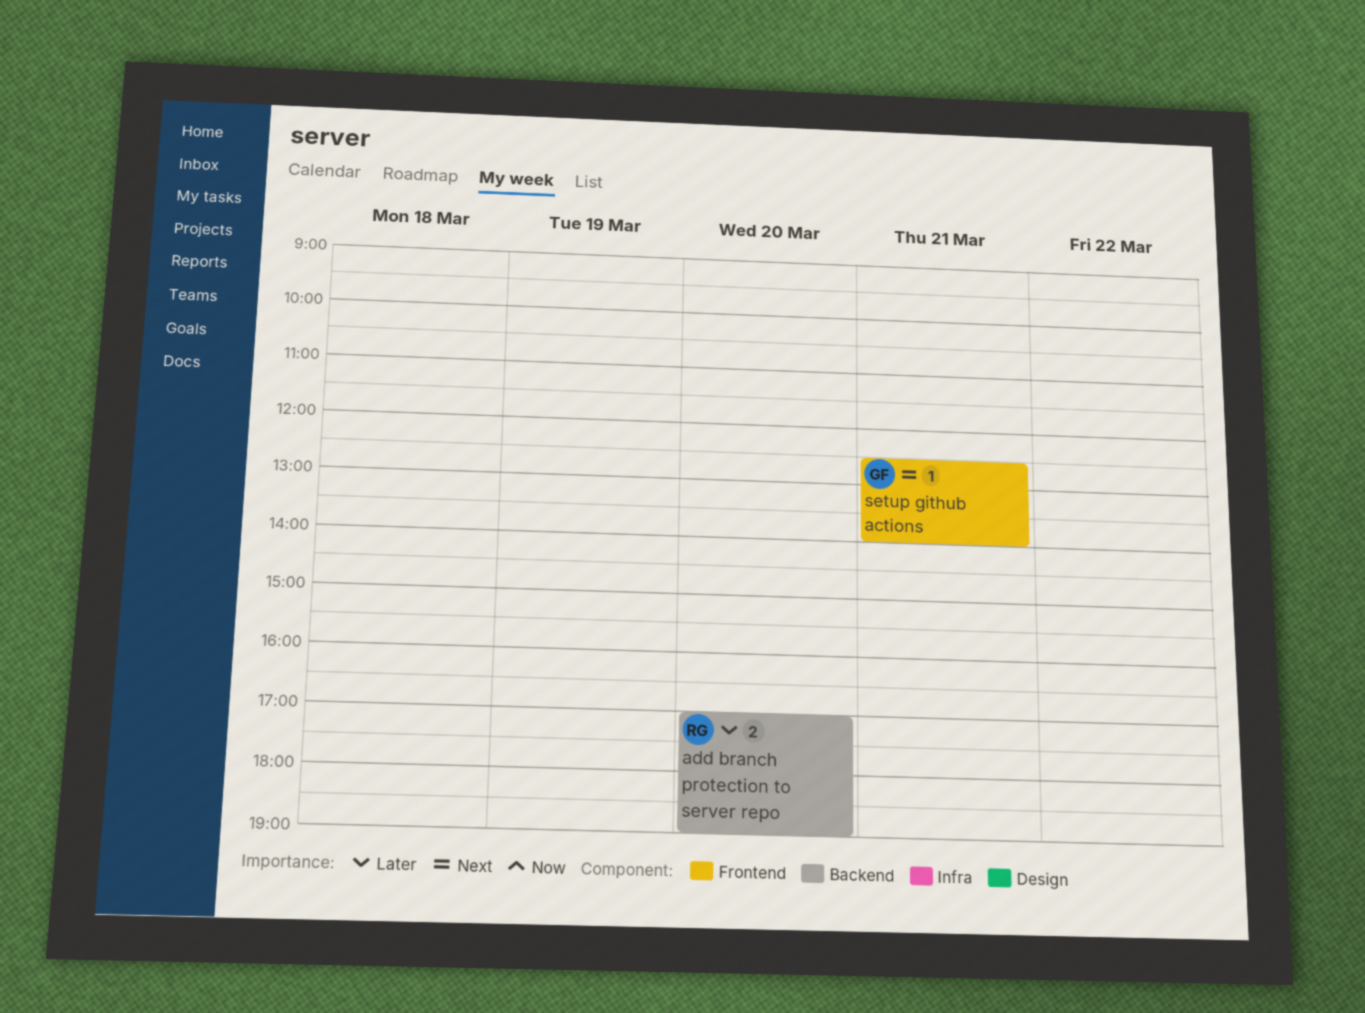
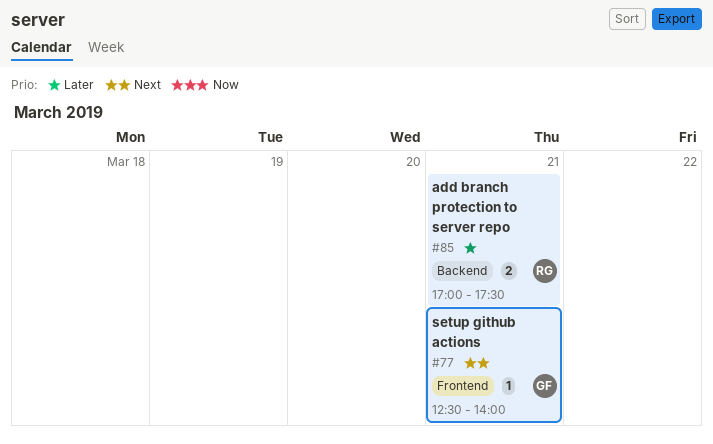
add branch protection to server repo, day: Mar 20 -> Mar 21
add branch protection to server repo, ends: 19:00 -> 17:30

